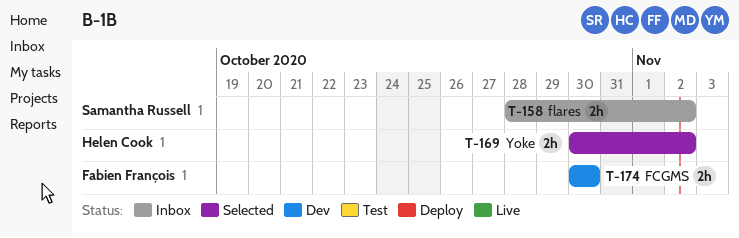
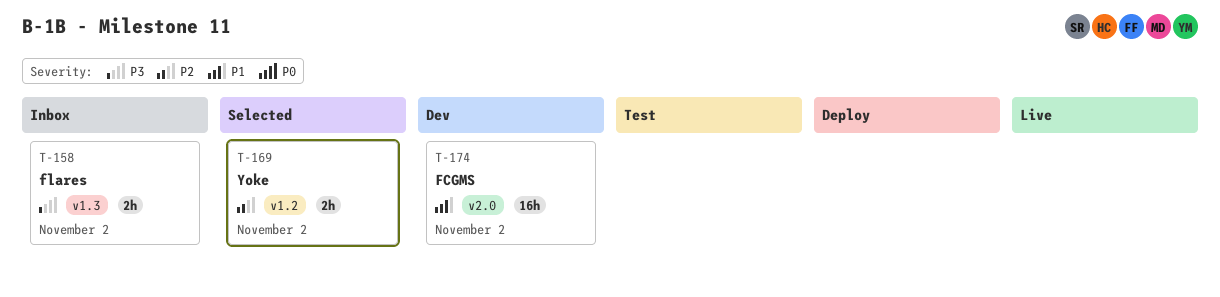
T-174, estimate: 2h -> 16h
T-174, due: Oct 30 -> Nov 2

